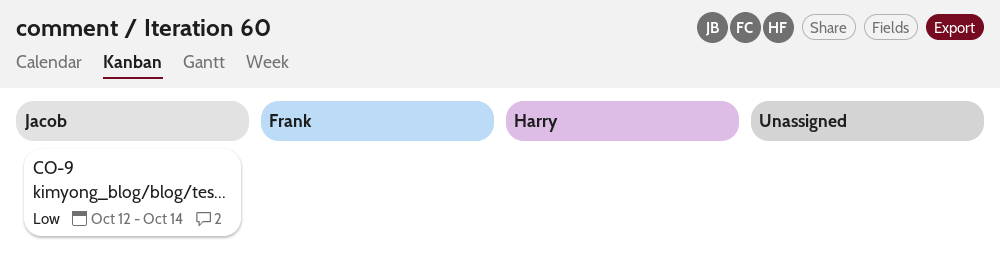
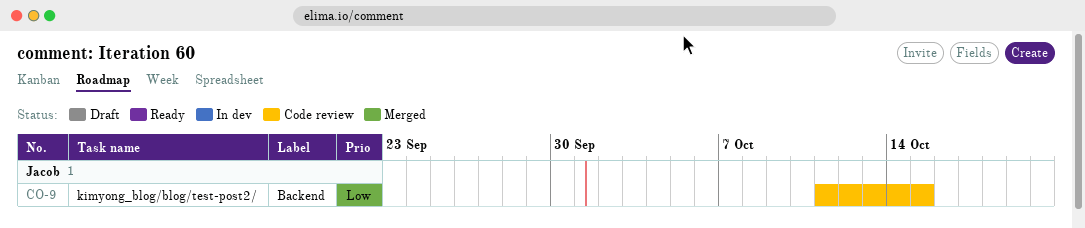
CO-9, start: Oct 12 -> Oct 11
CO-9, due: Oct 14 -> Oct 15

